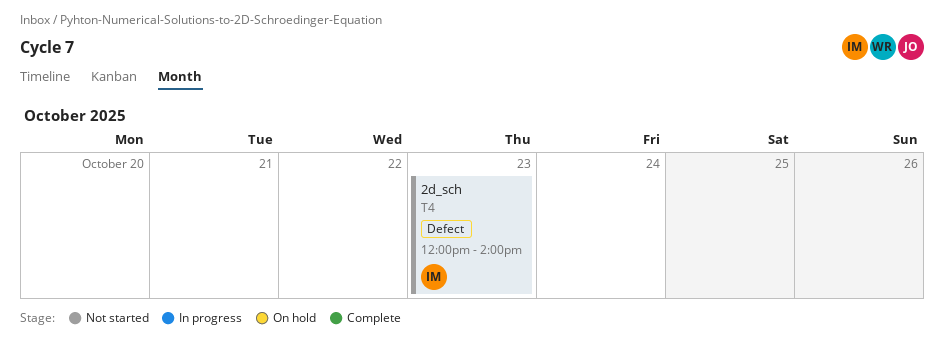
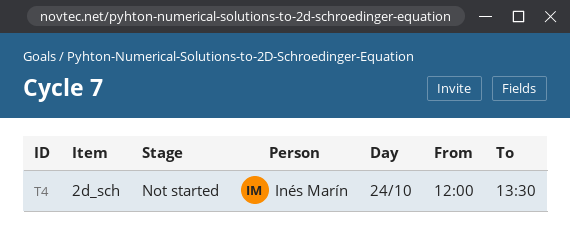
T4, day: Oct 23 -> Oct 24
T4, ends: 14:00 -> 13:30

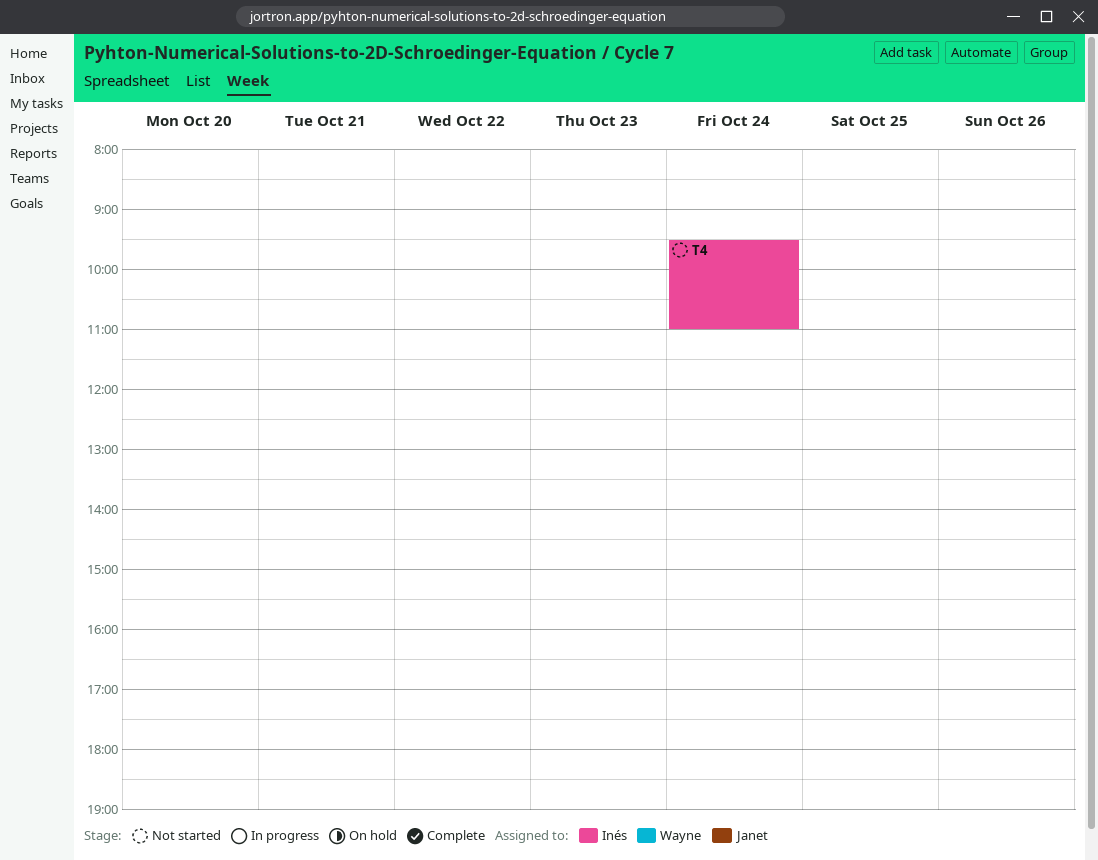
T4, begins: 12:00 -> 09:30
T4, ends: 13:30 -> 11:00

